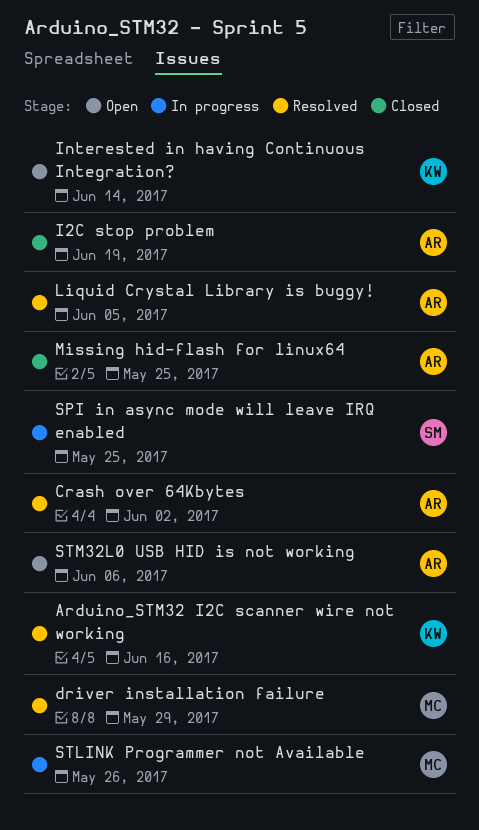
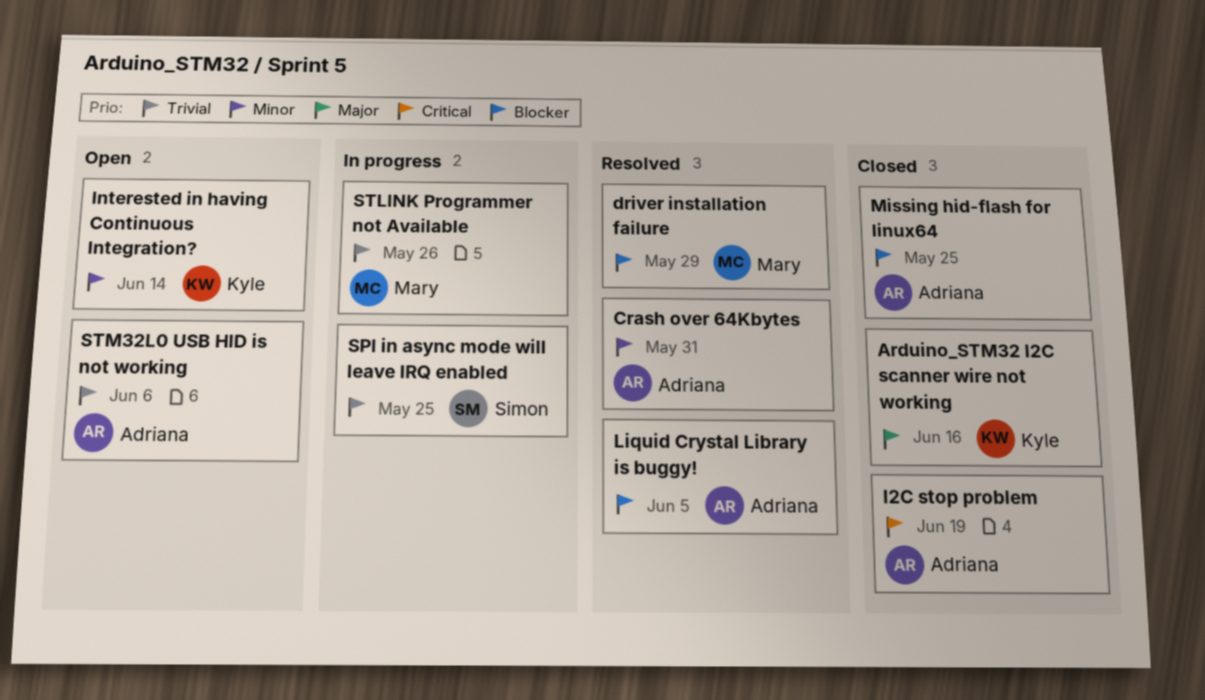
Arduino_STM32 I2C scanner wire not working, status: Resolved -> Closed
Crash over 64Kbytes, due: Jun 2 -> May 31

